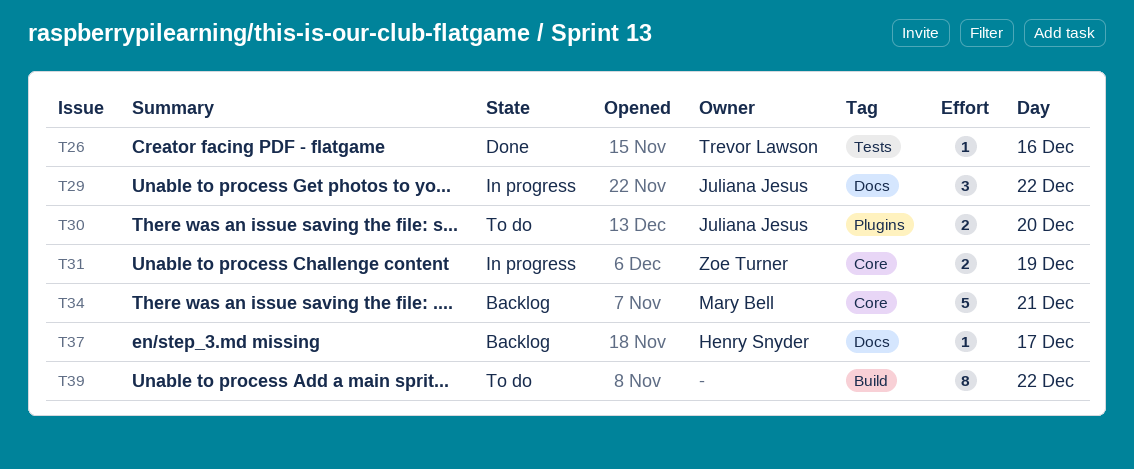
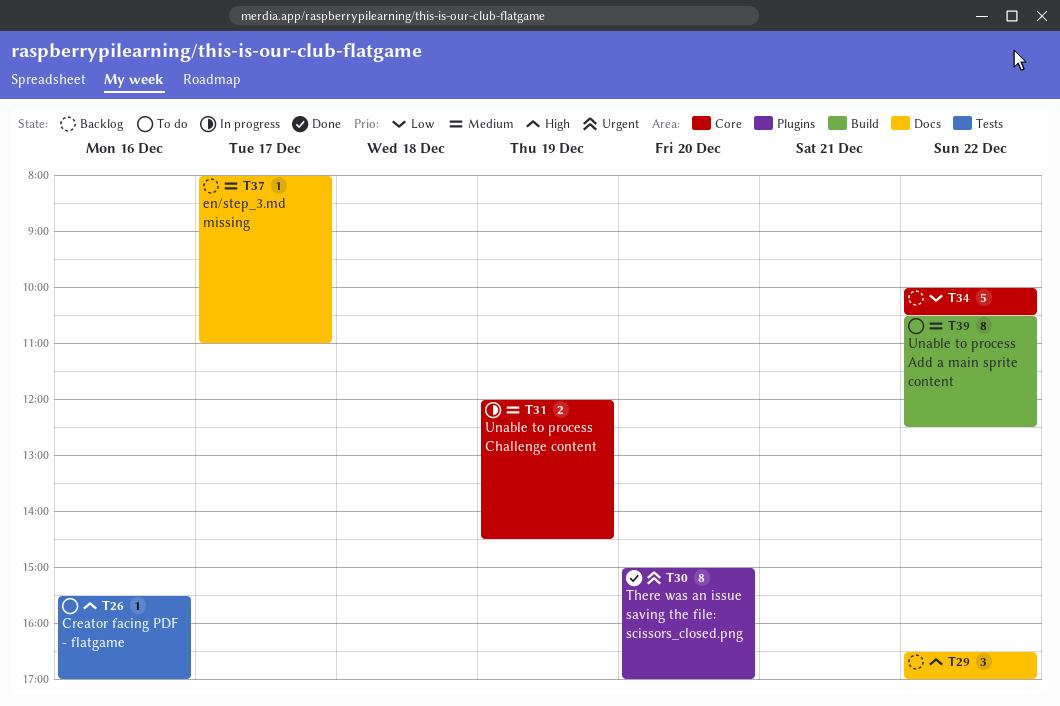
T26, status: Done -> To do
T29, status: In progress -> Backlog
T30, status: To do -> Done
T30, estimate: 2 -> 8
T34, day: Dec 21 -> Dec 22

